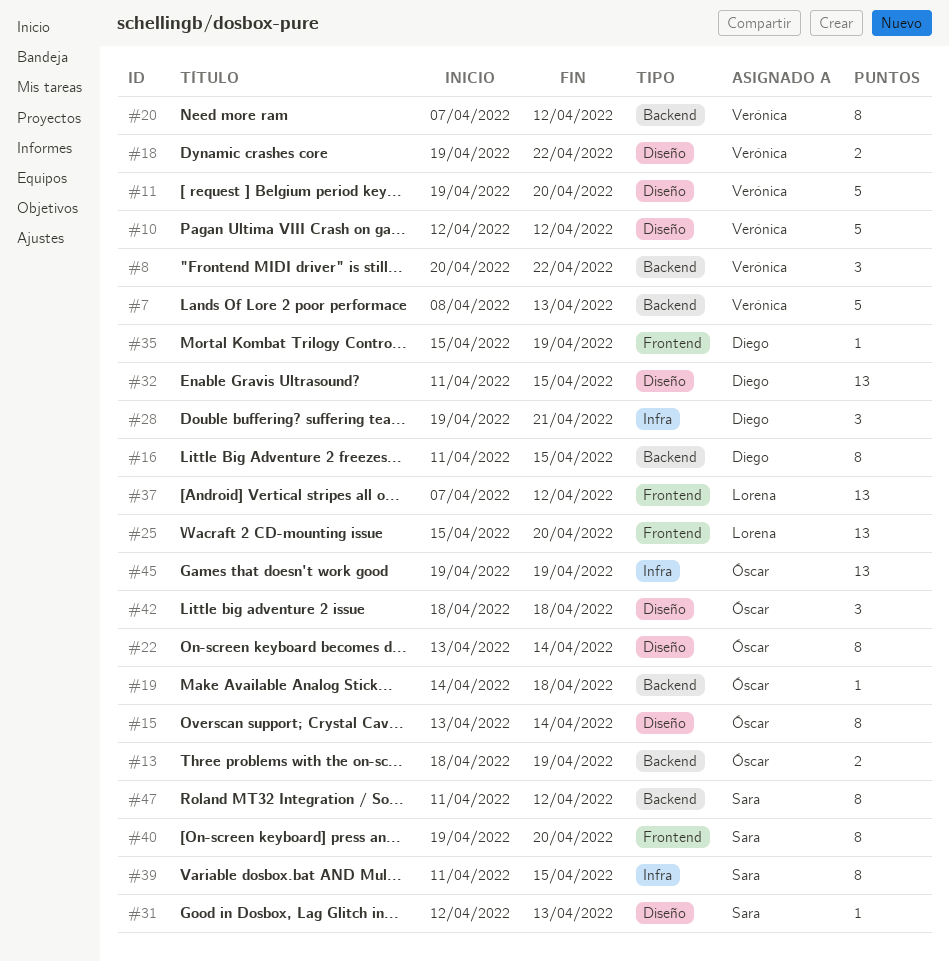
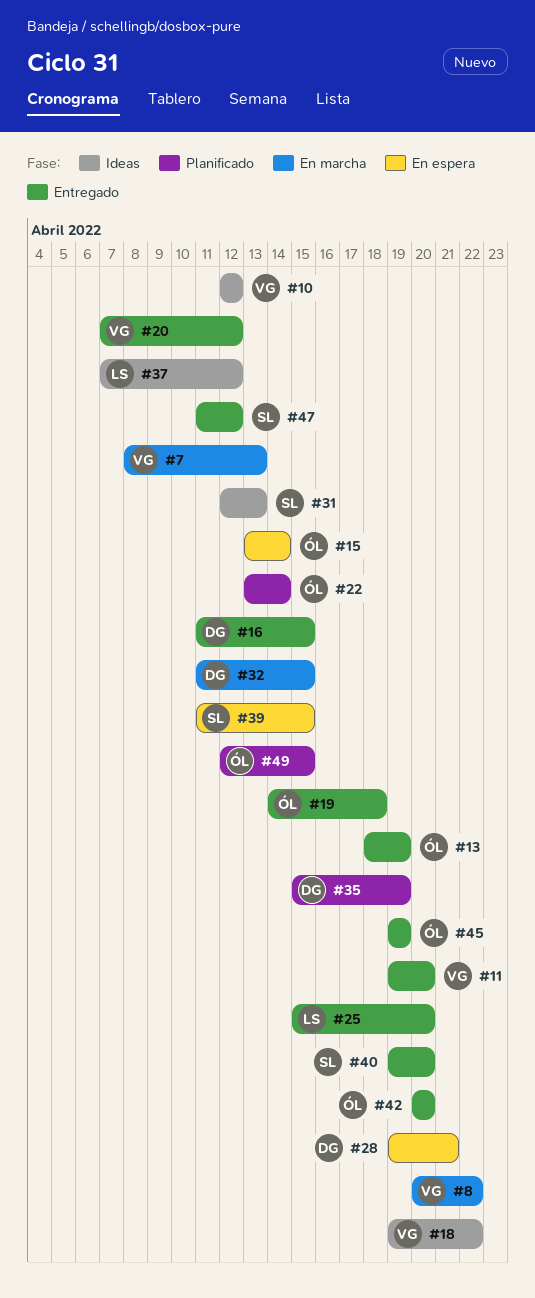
#42, start: Apr 18 -> Apr 20
#42, due: Apr 18 -> Apr 20
#49: none -> present

